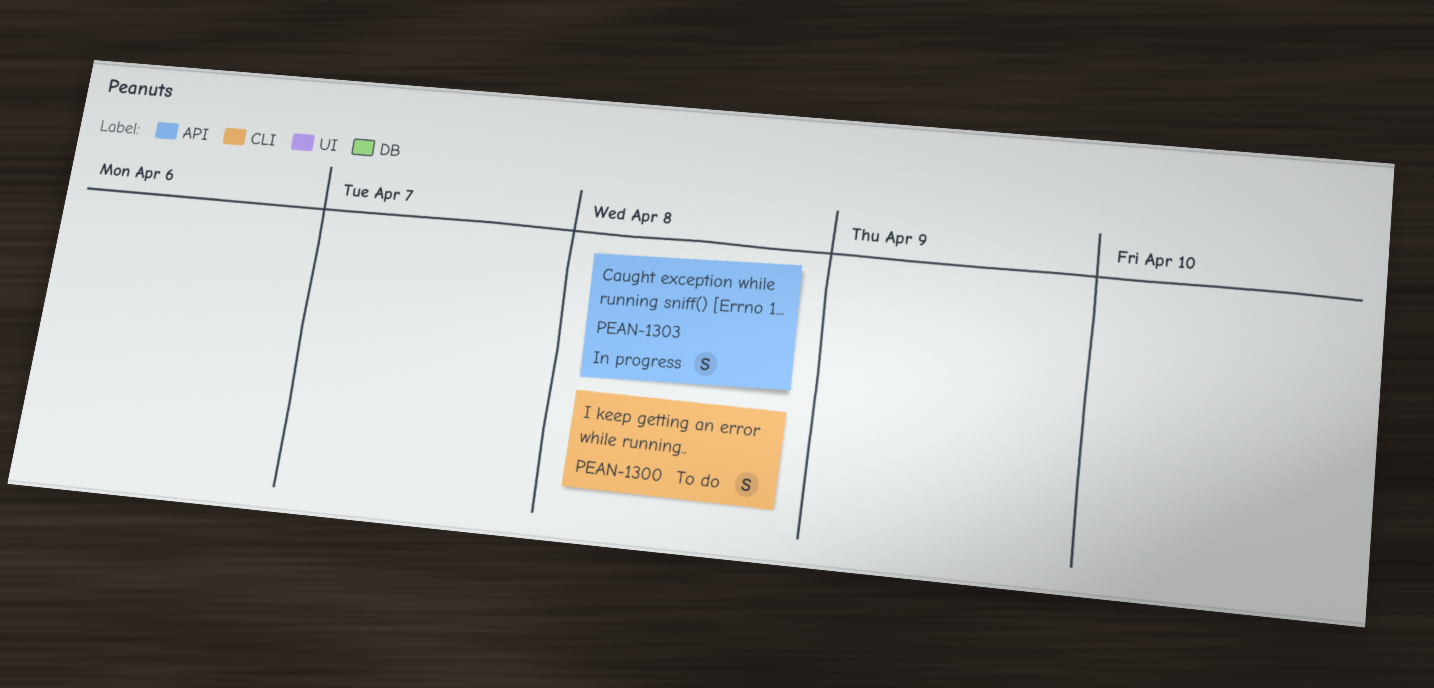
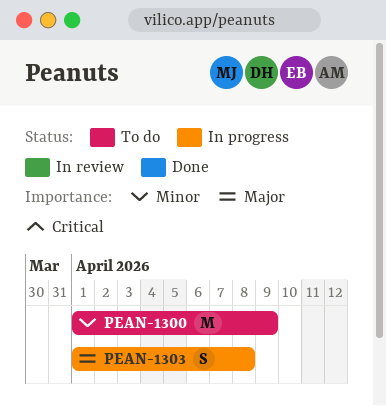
PEAN-1300, estimate: S -> M
PEAN-1300, due: Apr 8 -> Apr 9

